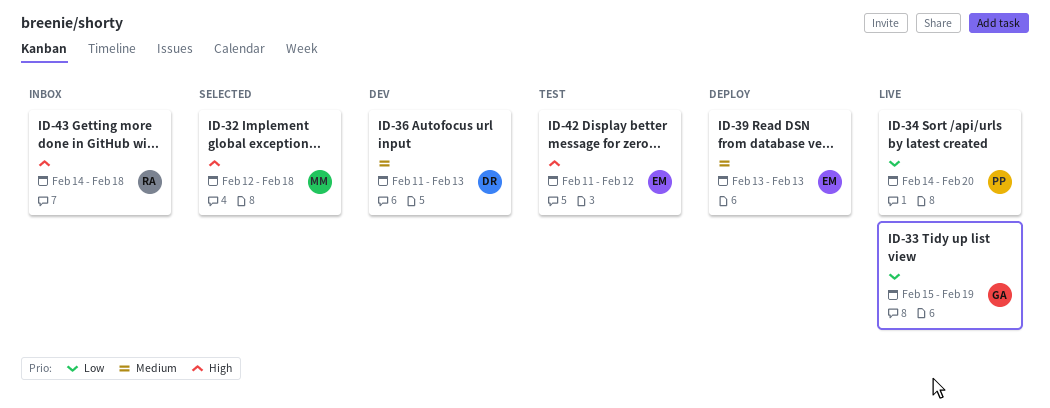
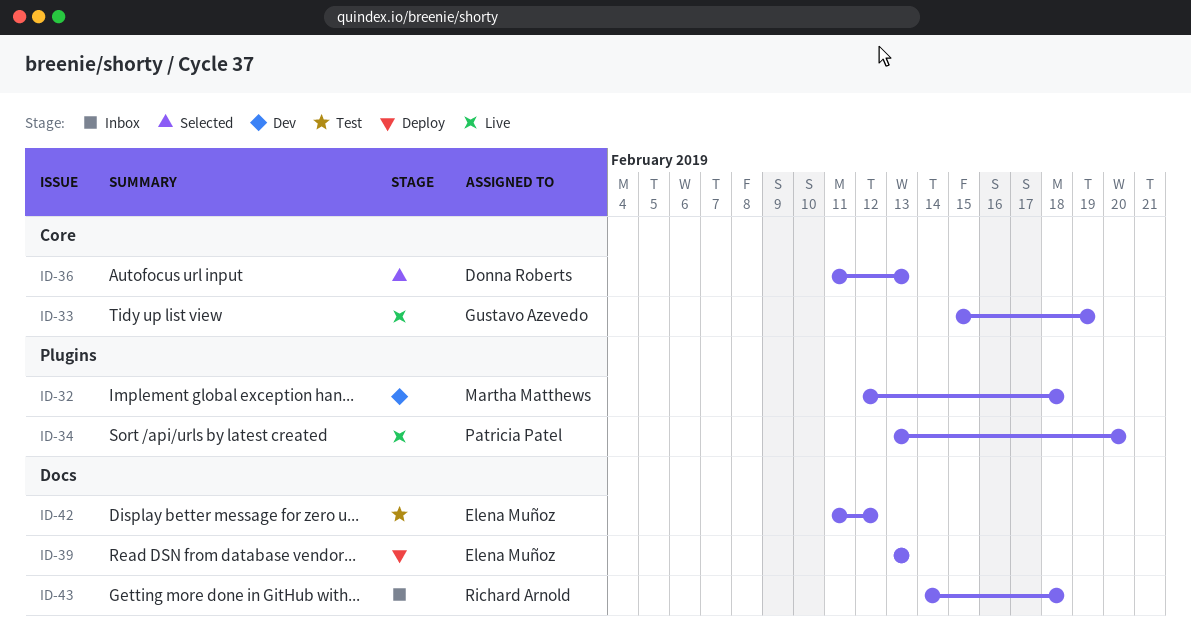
ID-32, status: Selected -> Dev
ID-34, start: Feb 14 -> Feb 13
ID-36, status: Dev -> Selected

